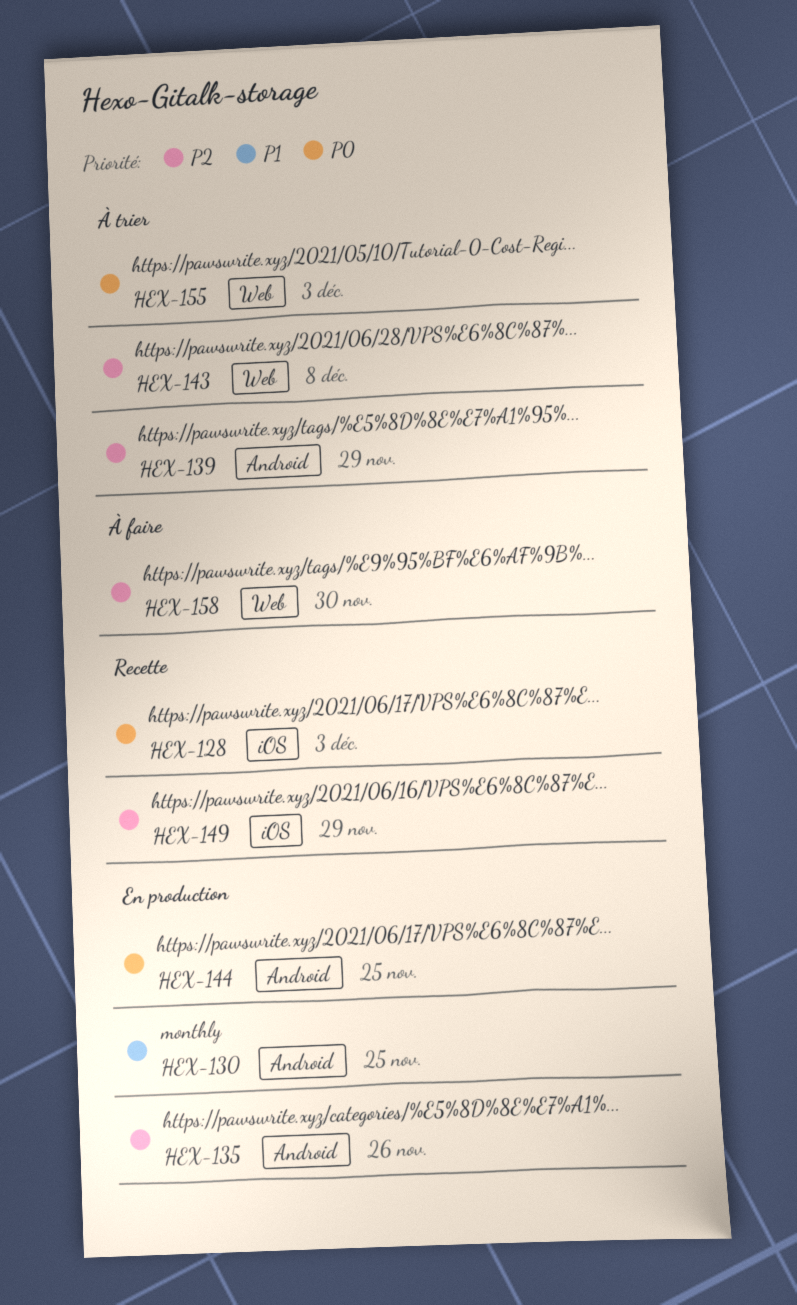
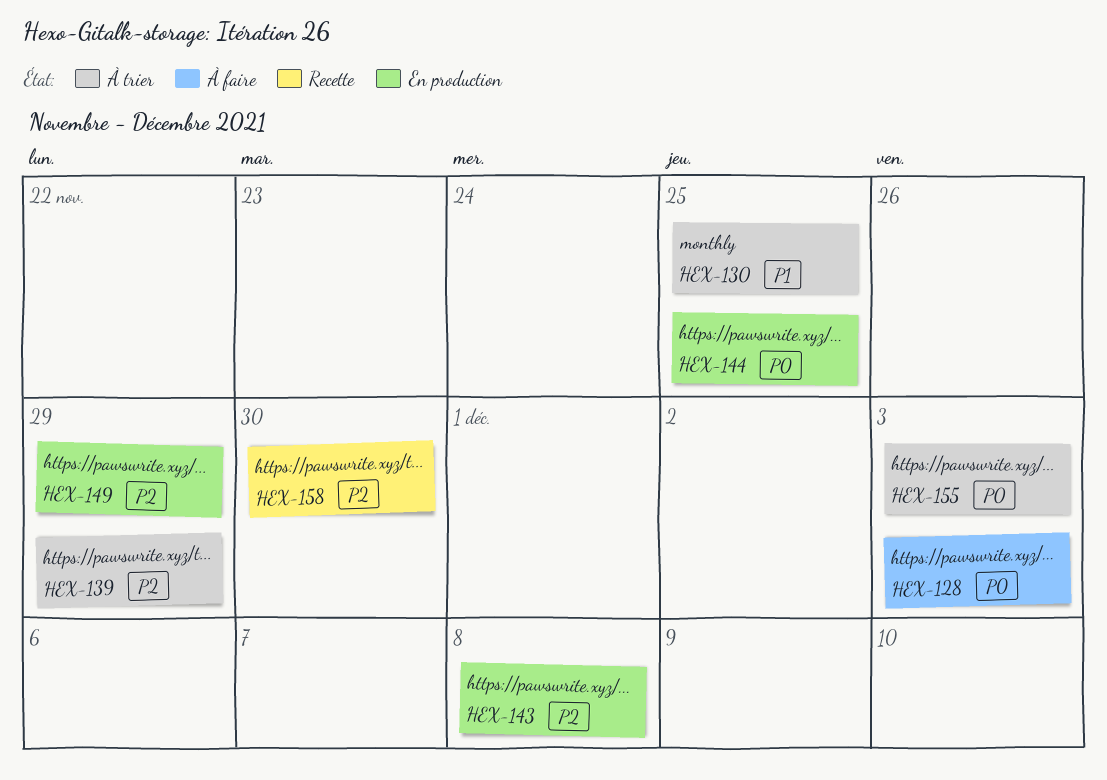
HEX-128, status: Recette -> À faire
HEX-130, status: En production -> À trier
HEX-135: present -> none
HEX-143, status: À trier -> En production
HEX-149, status: Recette -> En production
HEX-158, status: À faire -> Recette

